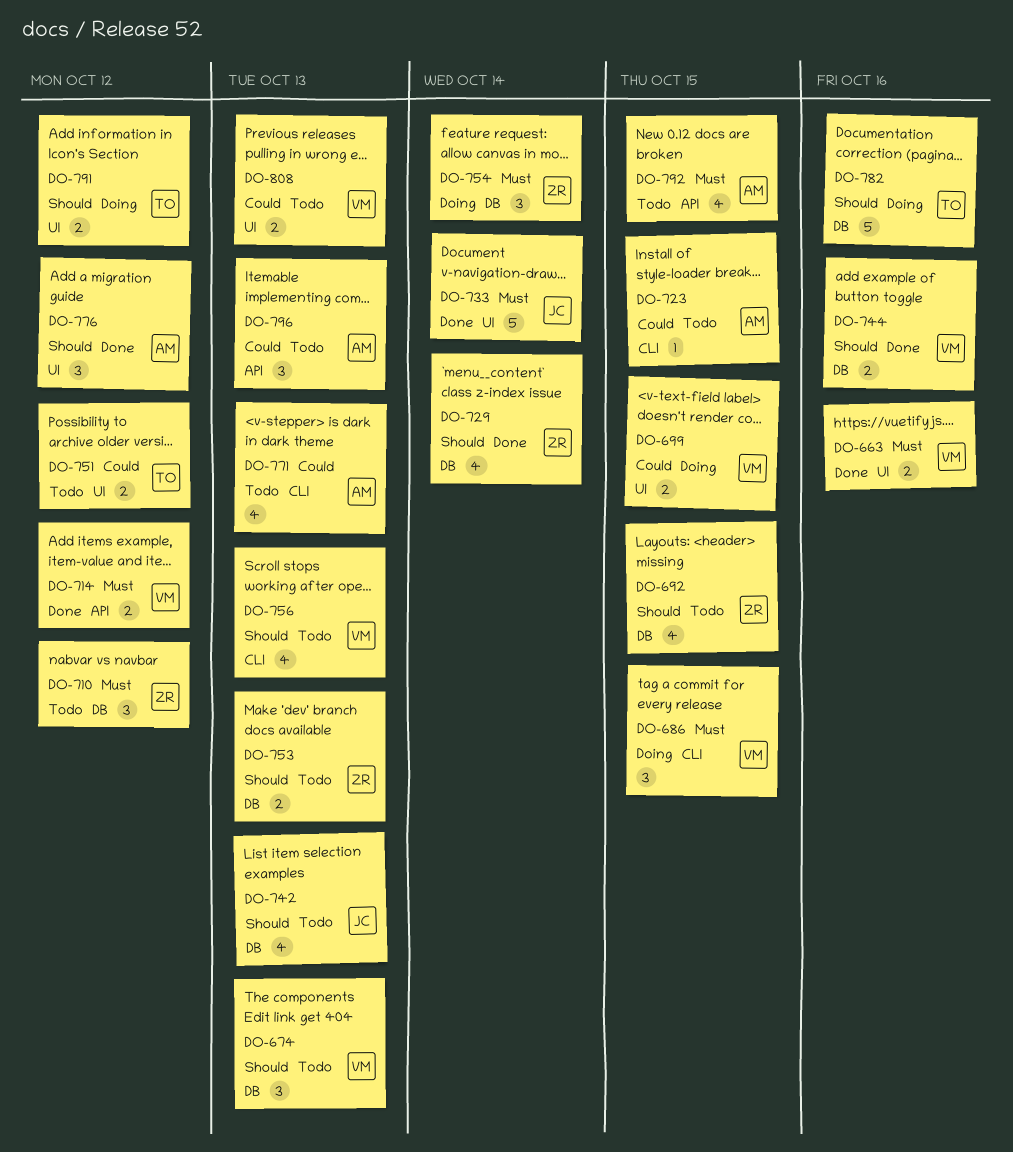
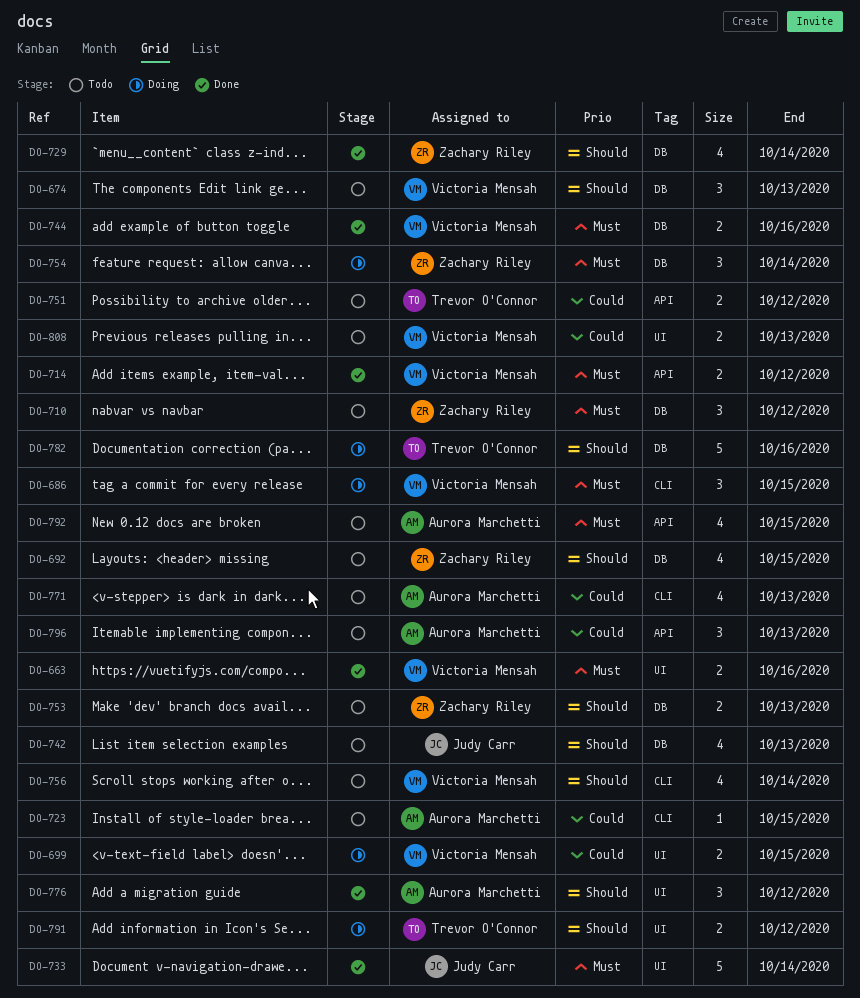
DO-744, priority: Should -> Must
DO-751, label: UI -> API
DO-756, due: Oct 13 -> Oct 14

